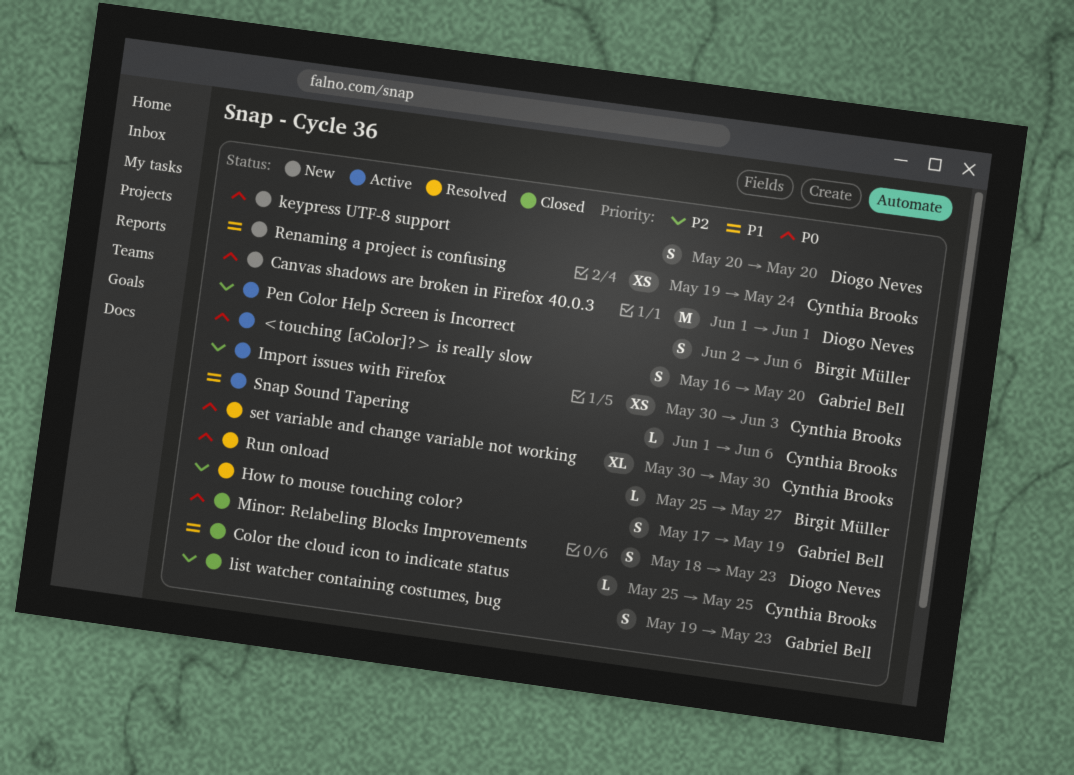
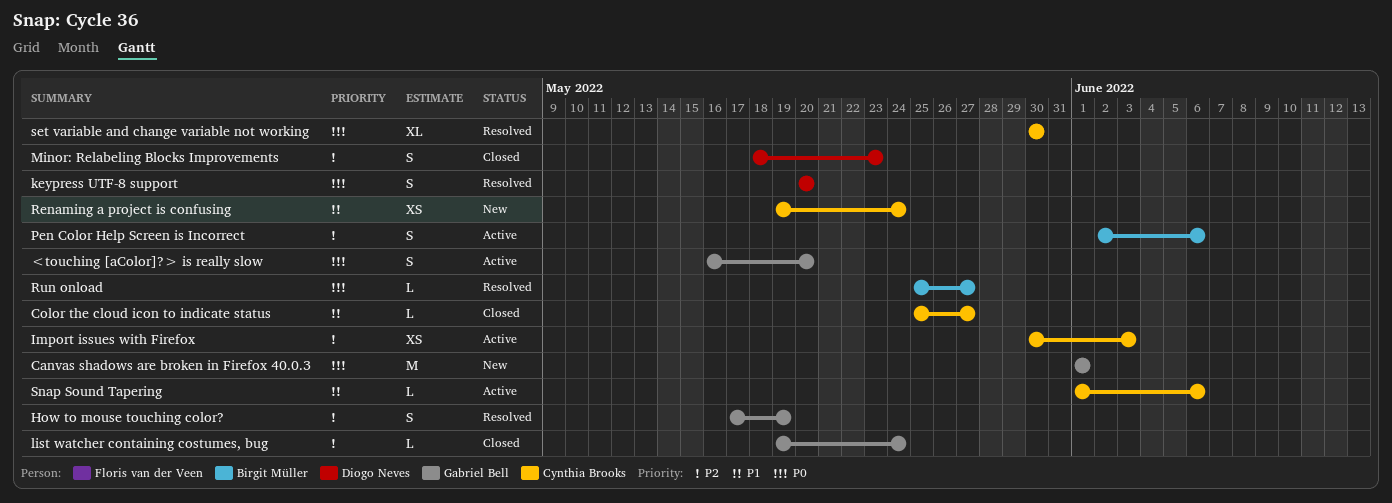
Canvas shadows are broken in Firefox 40.0.3, owner: Diogo Neves -> Gabriel Bell
Color the cloud icon to indicate status, due: May 25 -> May 27
keypress UTF-8 support, status: New -> Resolved
list watcher containing costumes, bug, estimate: S -> L
list watcher containing costumes, bug, due: May 23 -> May 24
Minor: Relabeling Blocks Improvements, priority: P0 -> P2

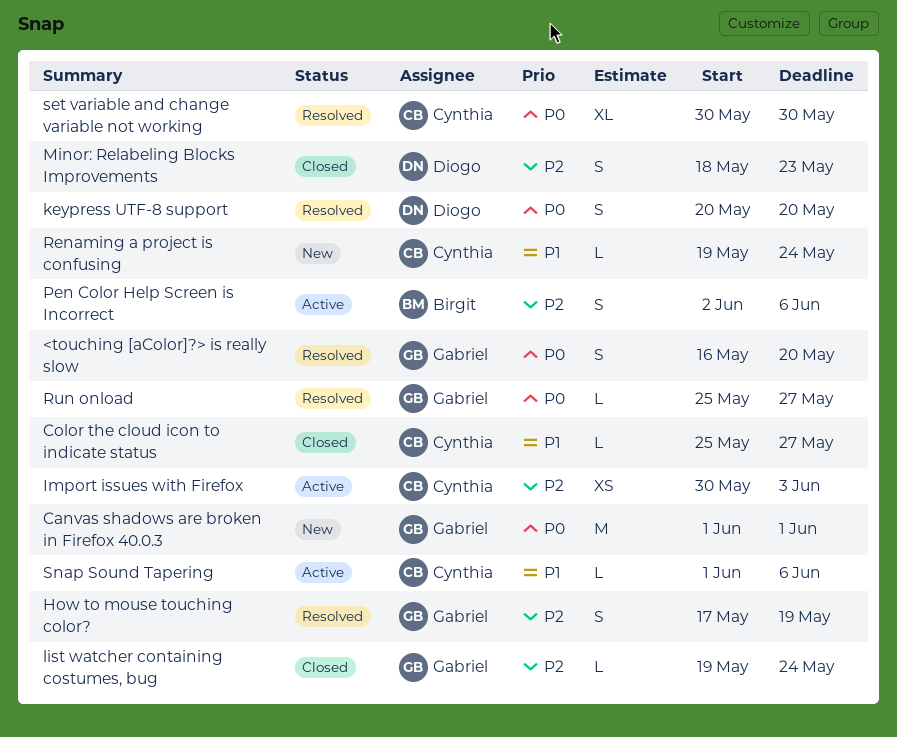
<touching [aColor]?> is really slow, status: Active -> Resolved
Renaming a project is confusing, estimate: XS -> L
Run onload, owner: Birgit Müller -> Gabriel Bell

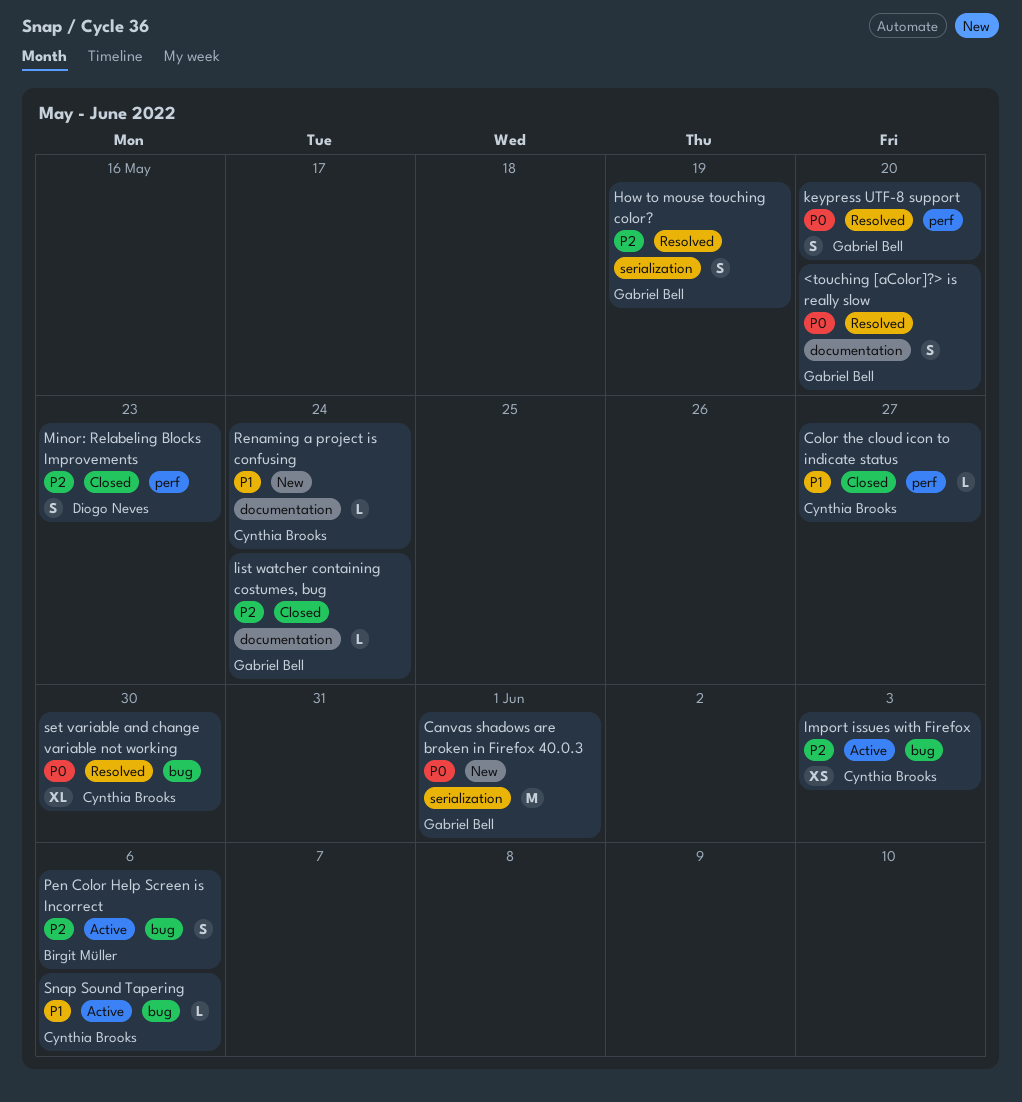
keypress UTF-8 support, owner: Diogo Neves -> Gabriel Bell
Run onload: present -> none

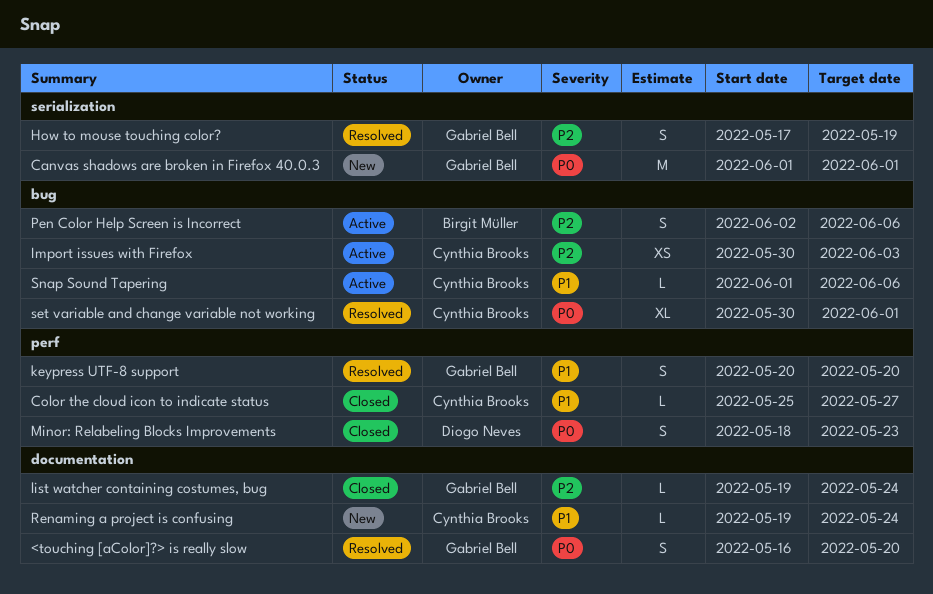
keypress UTF-8 support, priority: P0 -> P1
Minor: Relabeling Blocks Improvements, priority: P2 -> P0
set variable and change variable not working, due: May 30 -> Jun 1

